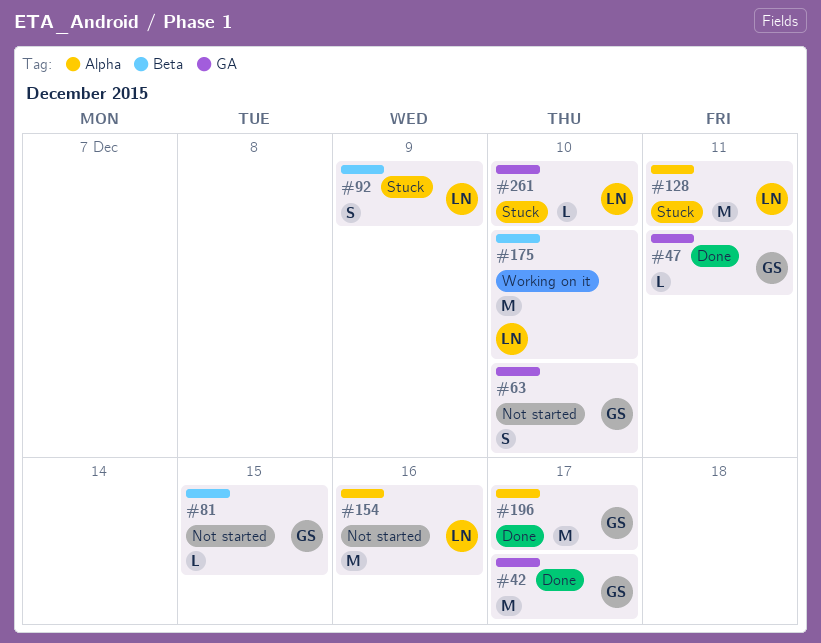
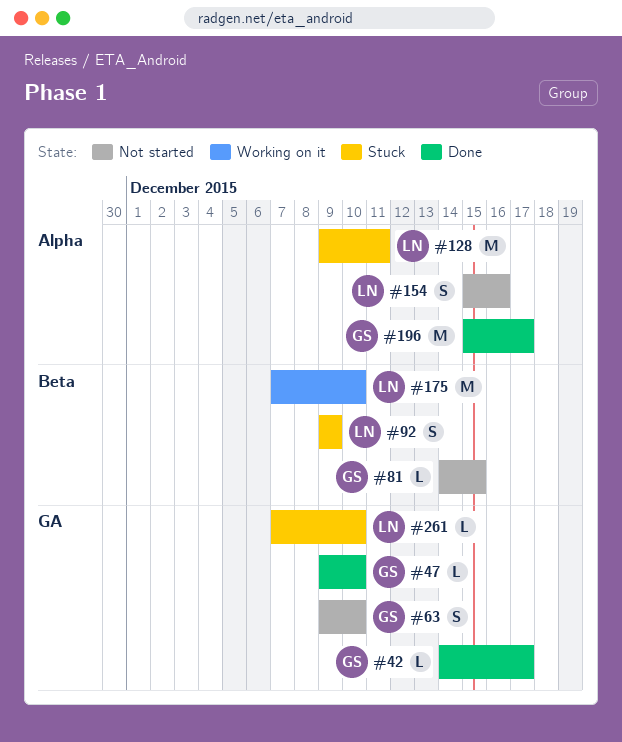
#42, estimate: M -> L
#47, due: Dec 11 -> Dec 10
#154, estimate: M -> S

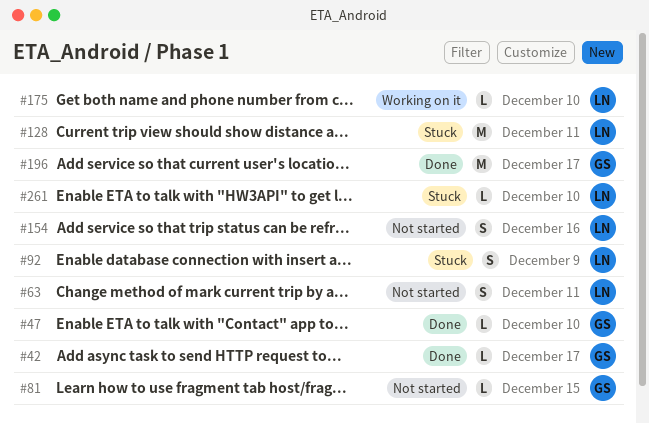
#63, owner: GS -> LN
#63, due: Dec 10 -> Dec 11
#175, estimate: M -> L

